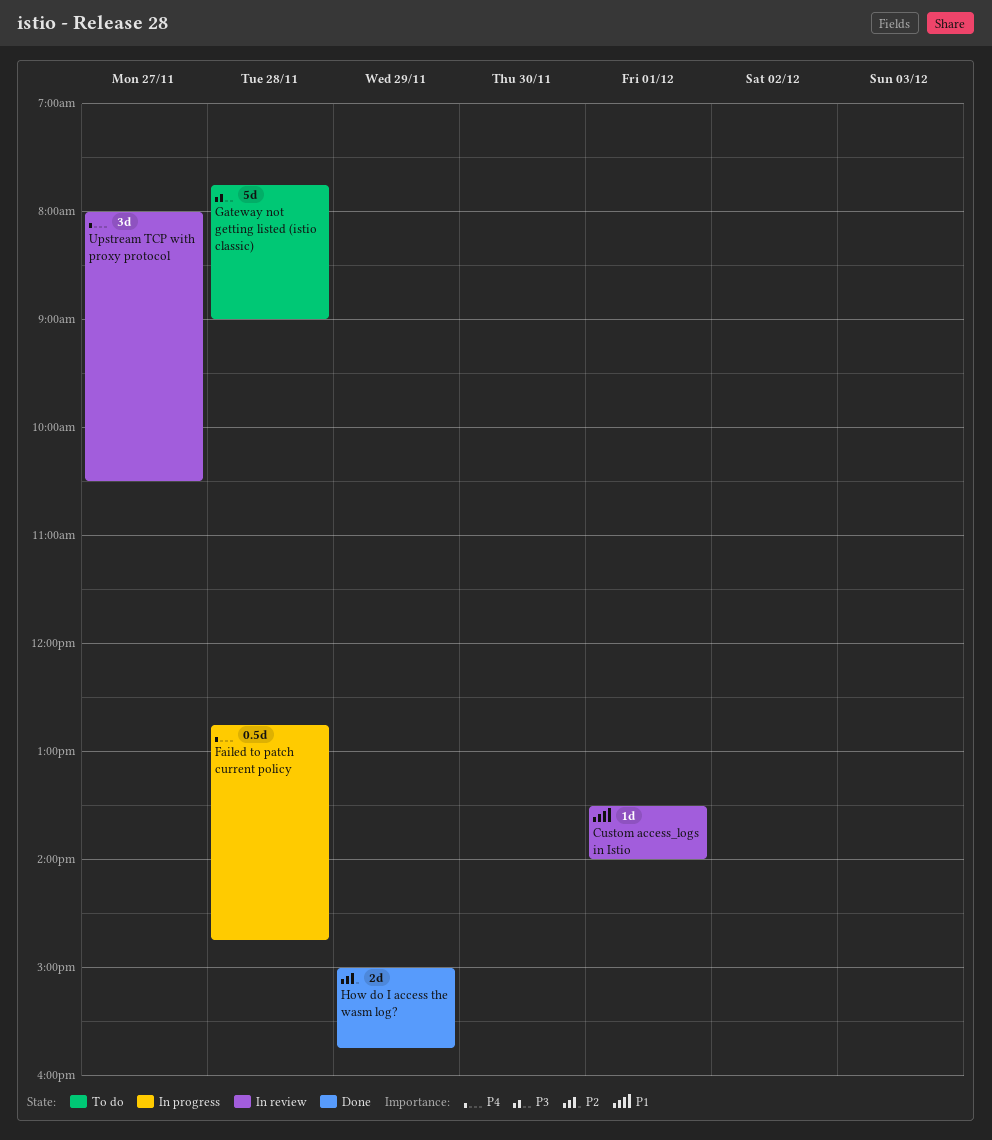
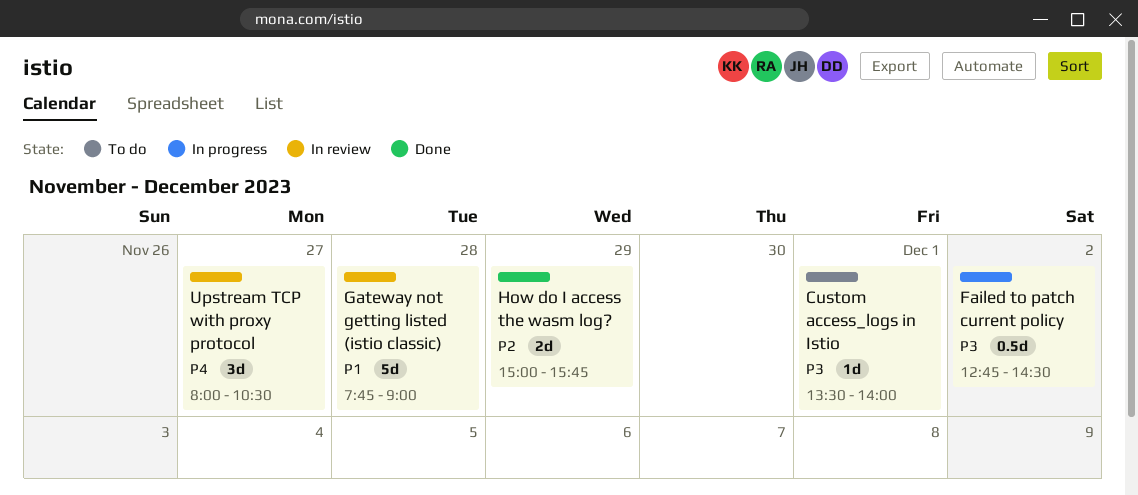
Custom access_logs in Istio, status: In review -> To do
Custom access_logs in Istio, priority: P1 -> P3
Failed to patch current policy, priority: P4 -> P3
Failed to patch current policy, day: Nov 28 -> Dec 2
Failed to patch current policy, ends: 14:45 -> 14:30
Gateway not getting listed (istio classic), status: To do -> In review
Gateway not getting listed (istio classic), priority: P3 -> P1

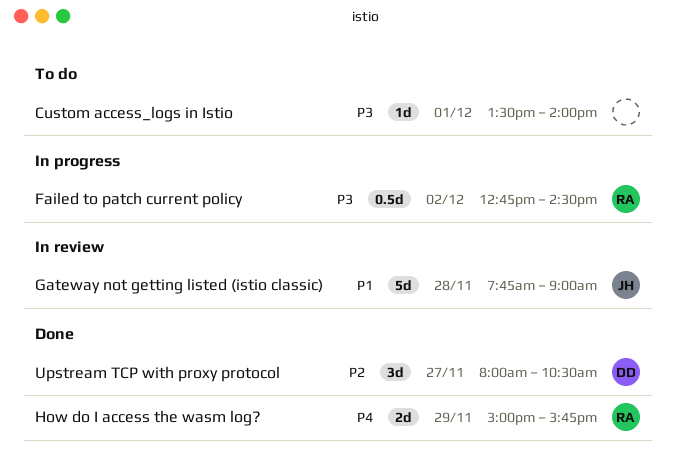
How do I access the wasm log?, priority: P2 -> P4
Upstream TCP with proxy protocol, status: In review -> Done
Upstream TCP with proxy protocol, priority: P4 -> P2

